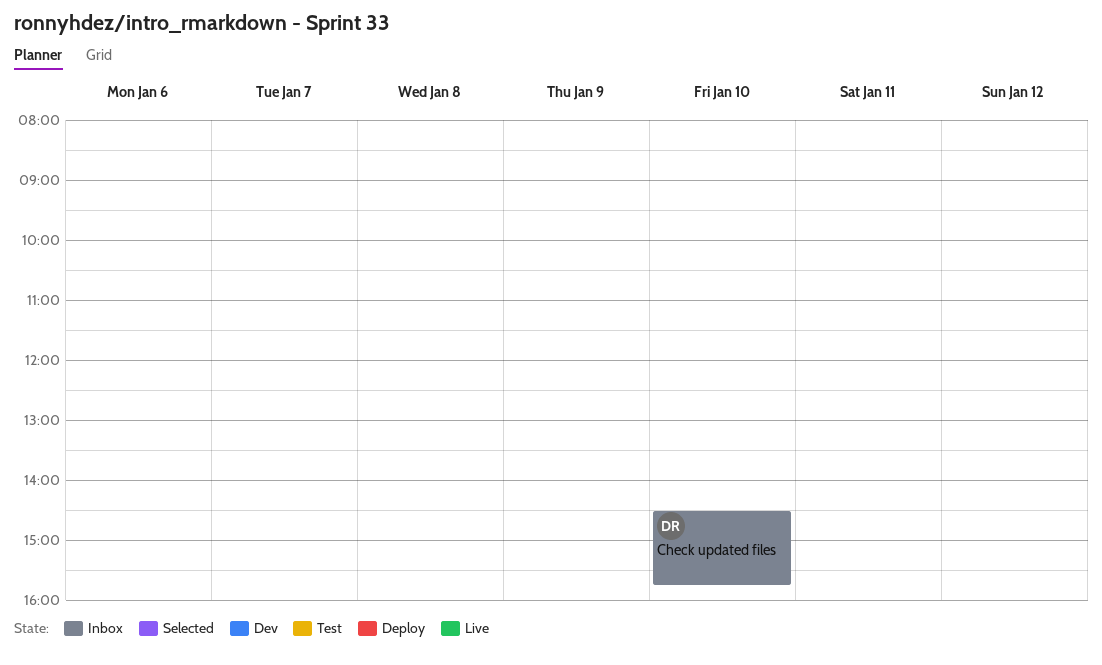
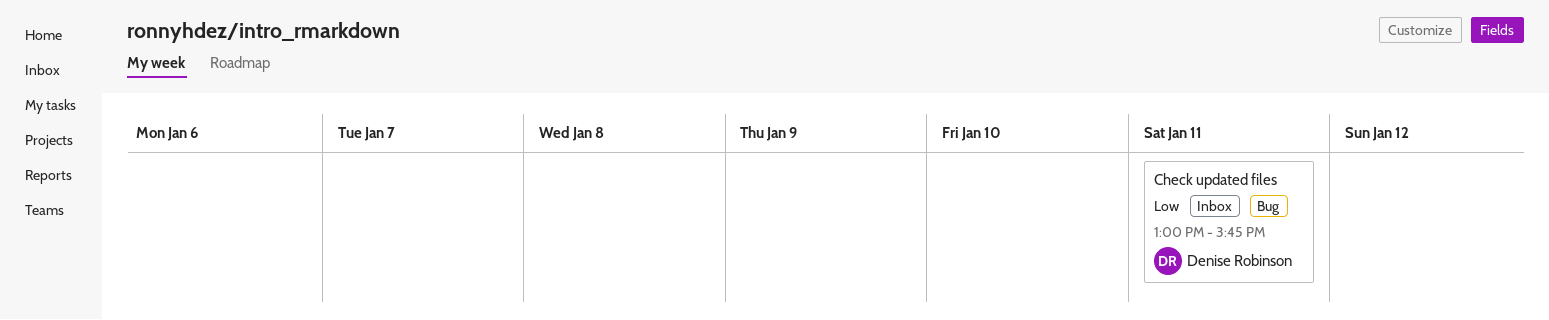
Check updated files, day: Jan 10 -> Jan 11
Check updated files, begins: 14:30 -> 13:00

